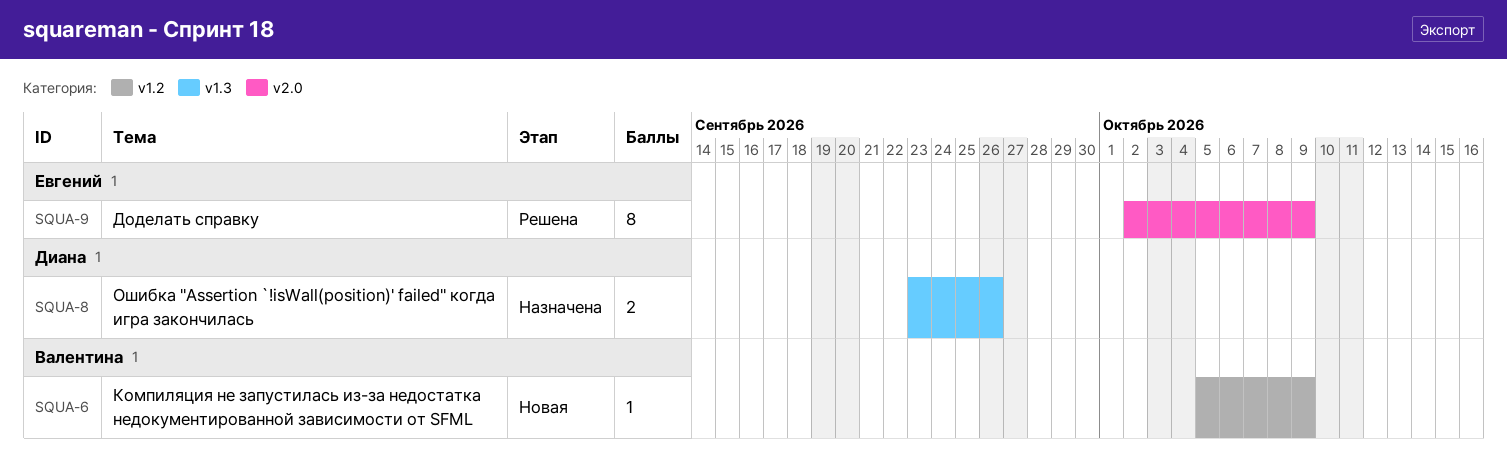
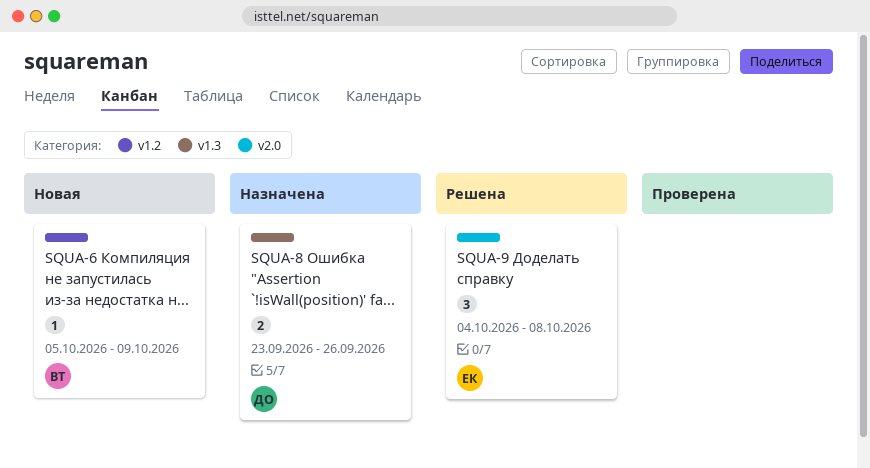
SQUA-9, estimate: 8 -> 3
SQUA-9, start: Oct 2 -> Oct 4
SQUA-9, due: Oct 9 -> Oct 8

